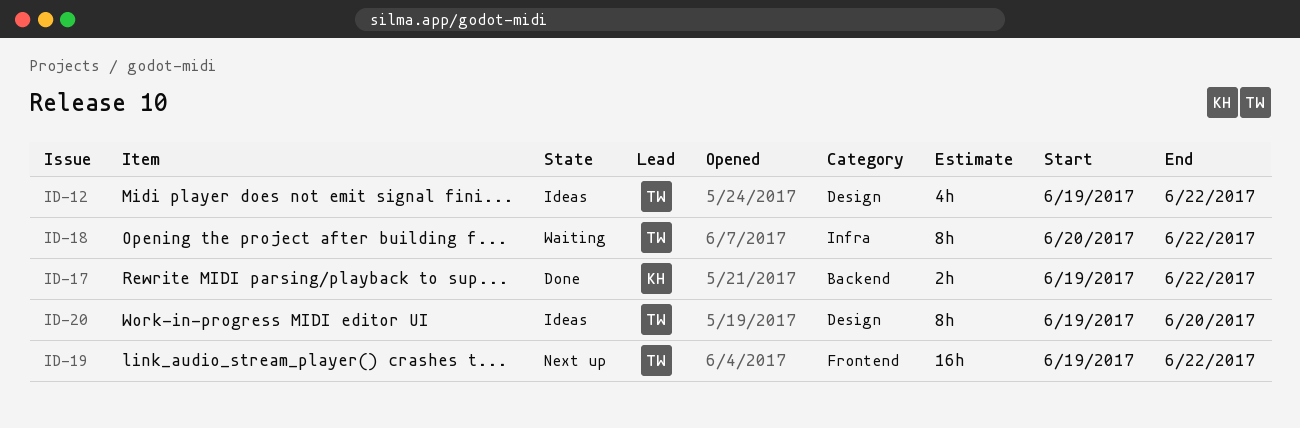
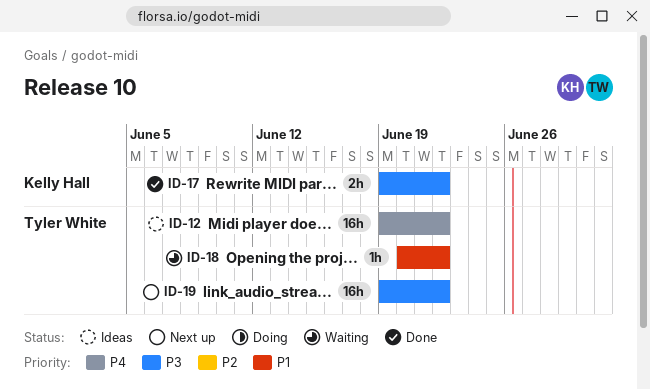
ID-12, estimate: 4h -> 16h
ID-18, estimate: 8h -> 1h
ID-20: present -> none

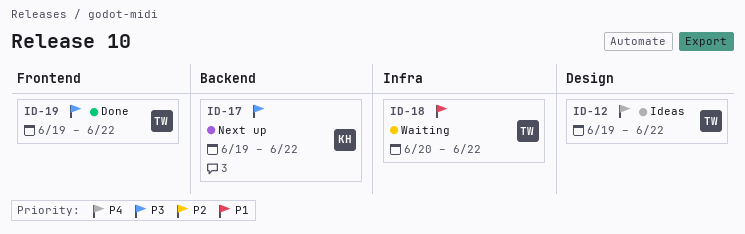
ID-17, status: Done -> Next up
ID-19, status: Next up -> Done

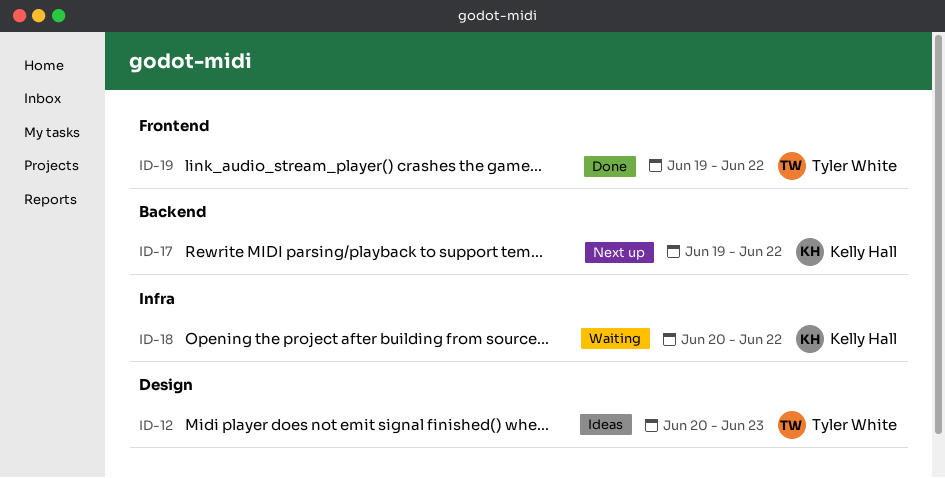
ID-12, start: Jun 19 -> Jun 20
ID-12, due: Jun 22 -> Jun 23
ID-18, owner: Tyler White -> Kelly Hall

